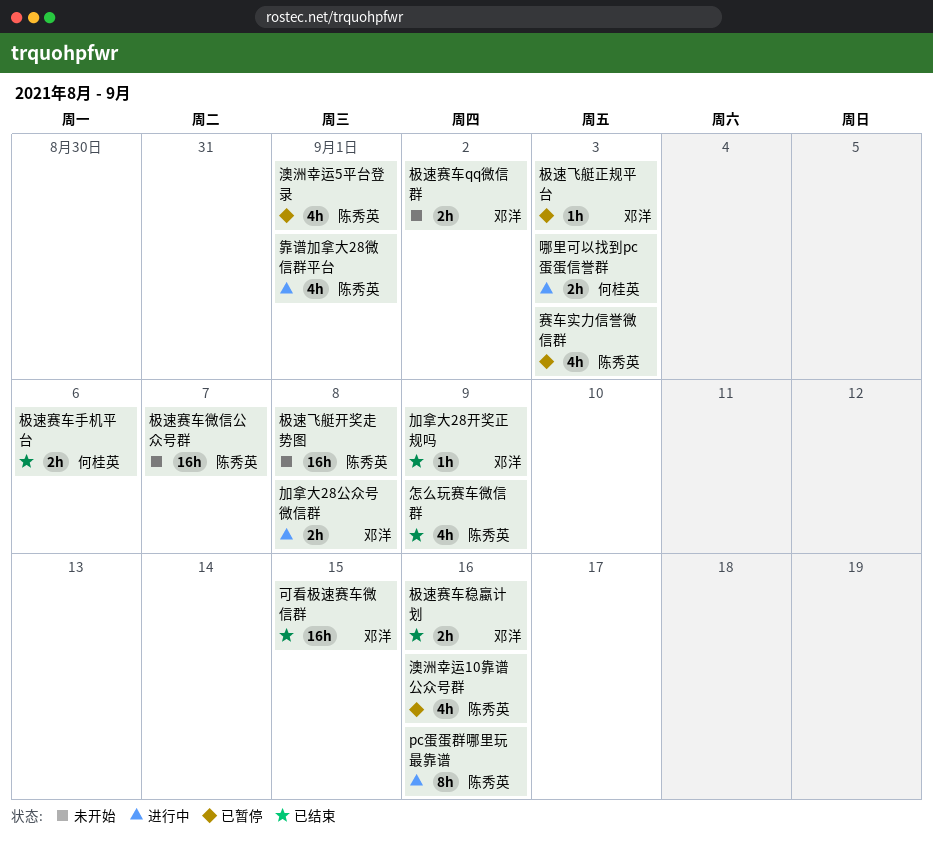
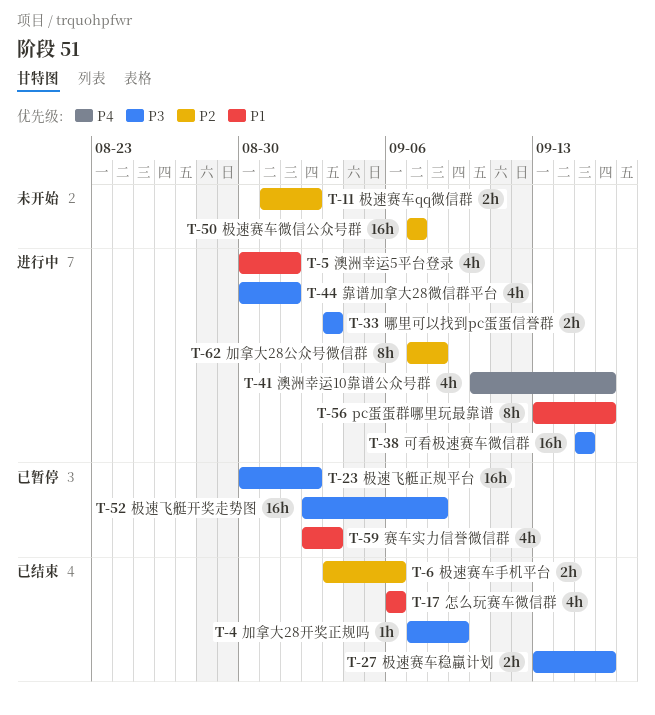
加拿大28公众号微信群, estimate: 2h -> 8h
可看极速赛车微信群, status: 已结束 -> 进行中
怎么玩赛车微信群, due: Sep 9 -> Sep 6
极速飞艇开奖走势图, status: 未开始 -> 已暂停
极速飞艇正规平台, estimate: 1h -> 16h
极速飞艇正规平台, due: Sep 3 -> Sep 2
澳洲幸运10靠谱公众号群, status: 已暂停 -> 进行中
澳洲幸运5平台登录, status: 已暂停 -> 进行中

